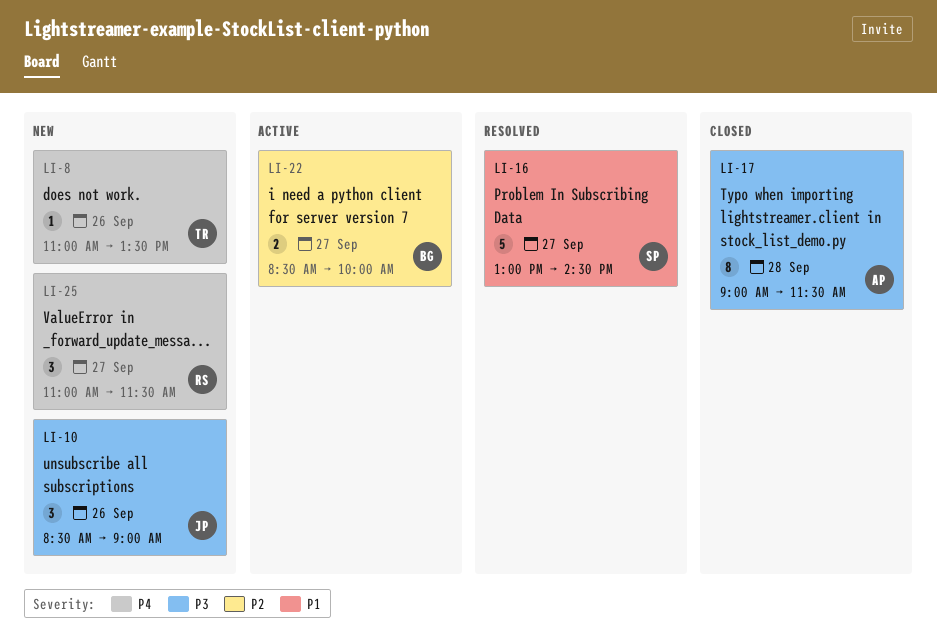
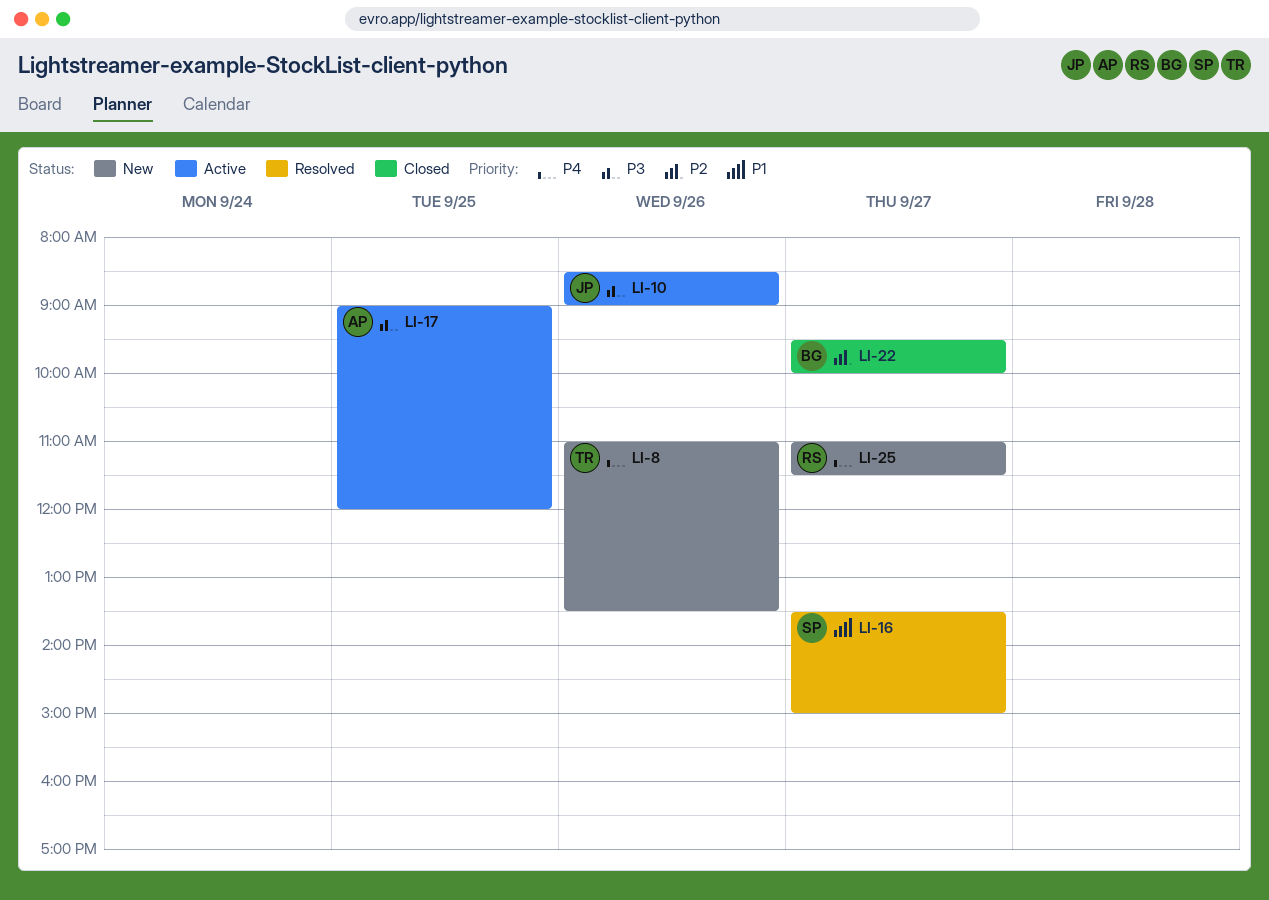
LI-10, status: New -> Active
LI-16, begins: 13:00 -> 13:30
LI-16, ends: 14:30 -> 15:00
LI-17, status: Closed -> Active
LI-17, day: Sep 28 -> Sep 25
LI-17, ends: 11:30 -> 12:00
LI-22, status: Active -> Closed
LI-22, begins: 08:30 -> 09:30

